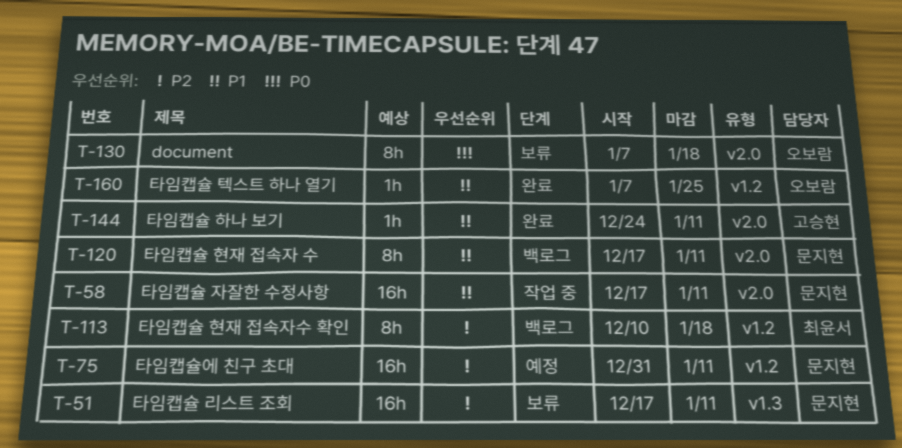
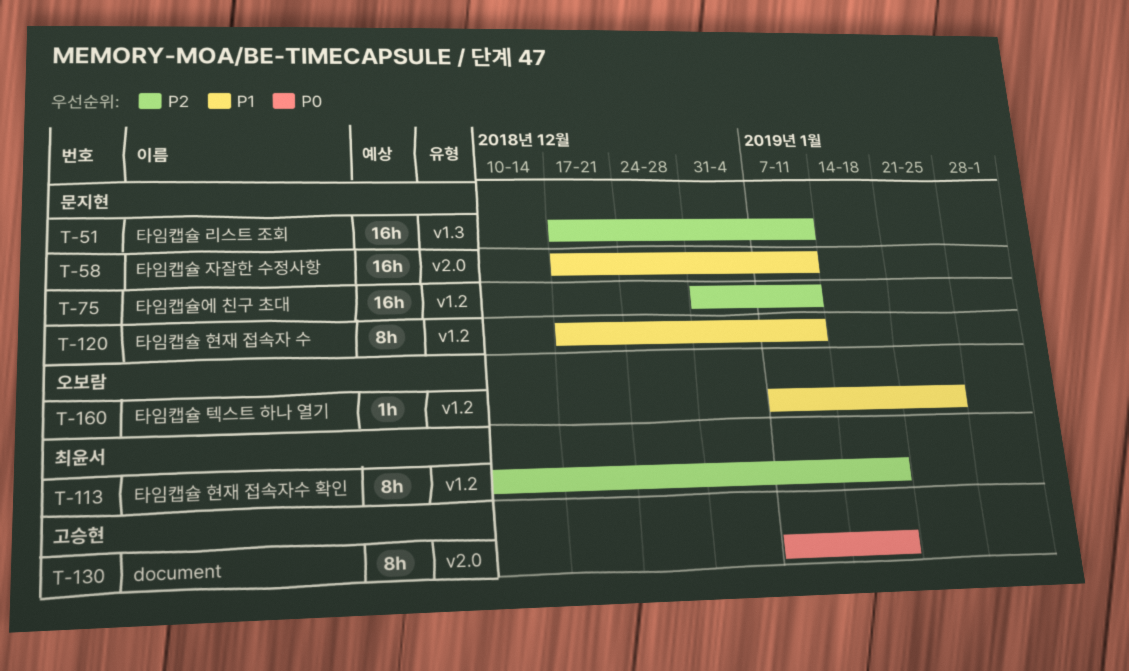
T-120, label: v2.0 -> v1.2
T-130, owner: 오보람 -> 고승현
T-144: present -> none

